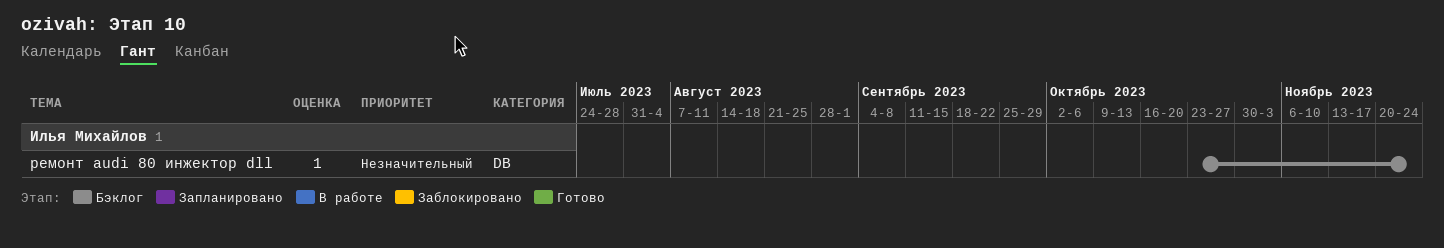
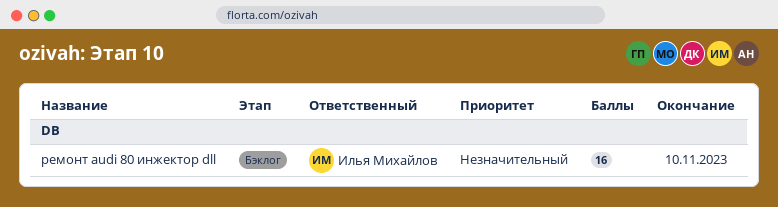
ремонт audi 80 инжектор dll, estimate: 1 -> 16
ремонт audi 80 инжектор dll, due: Nov 24 -> Nov 10

